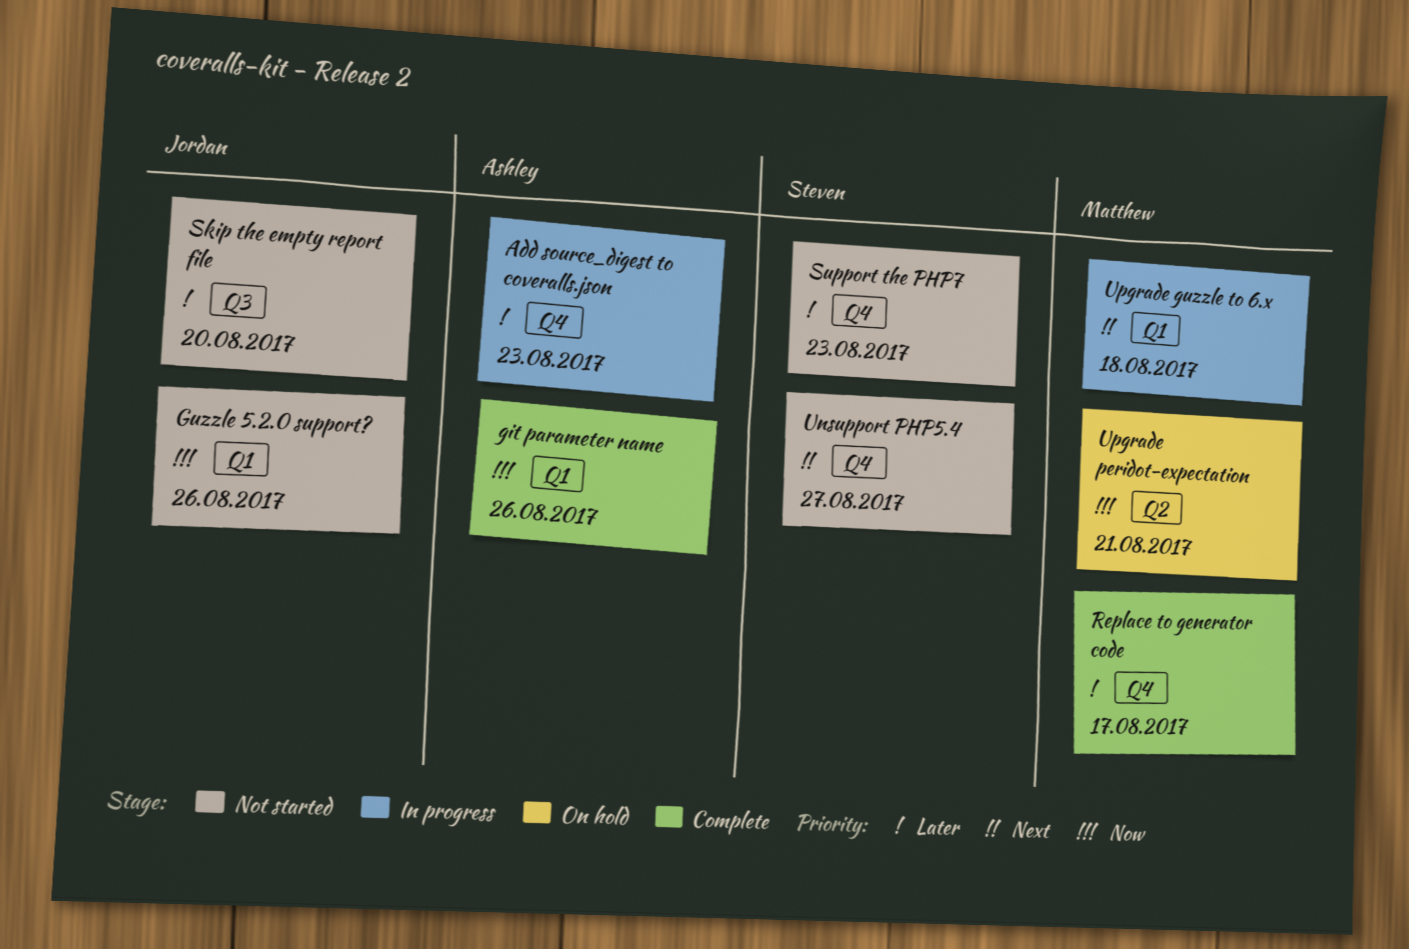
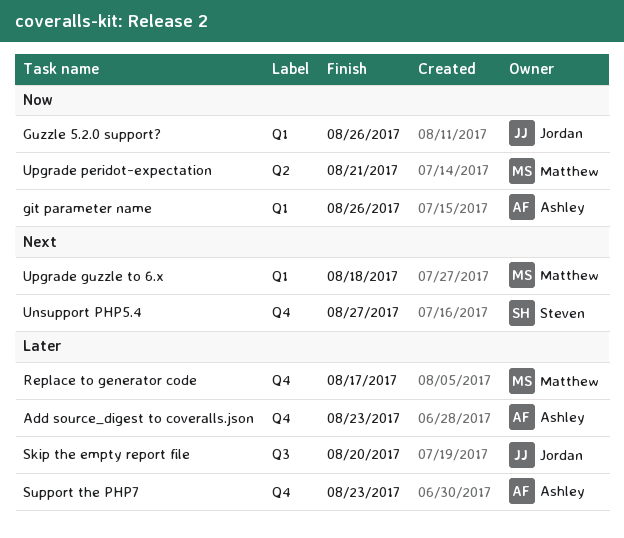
Support the PHP7, owner: Steven -> Ashley

